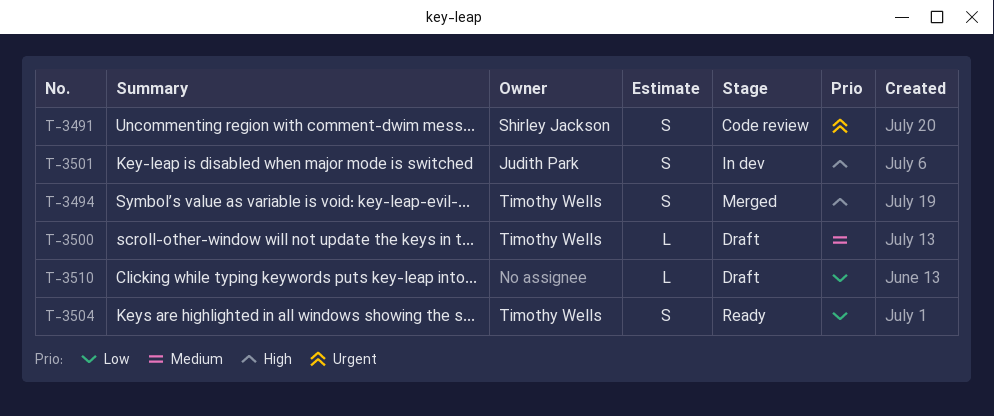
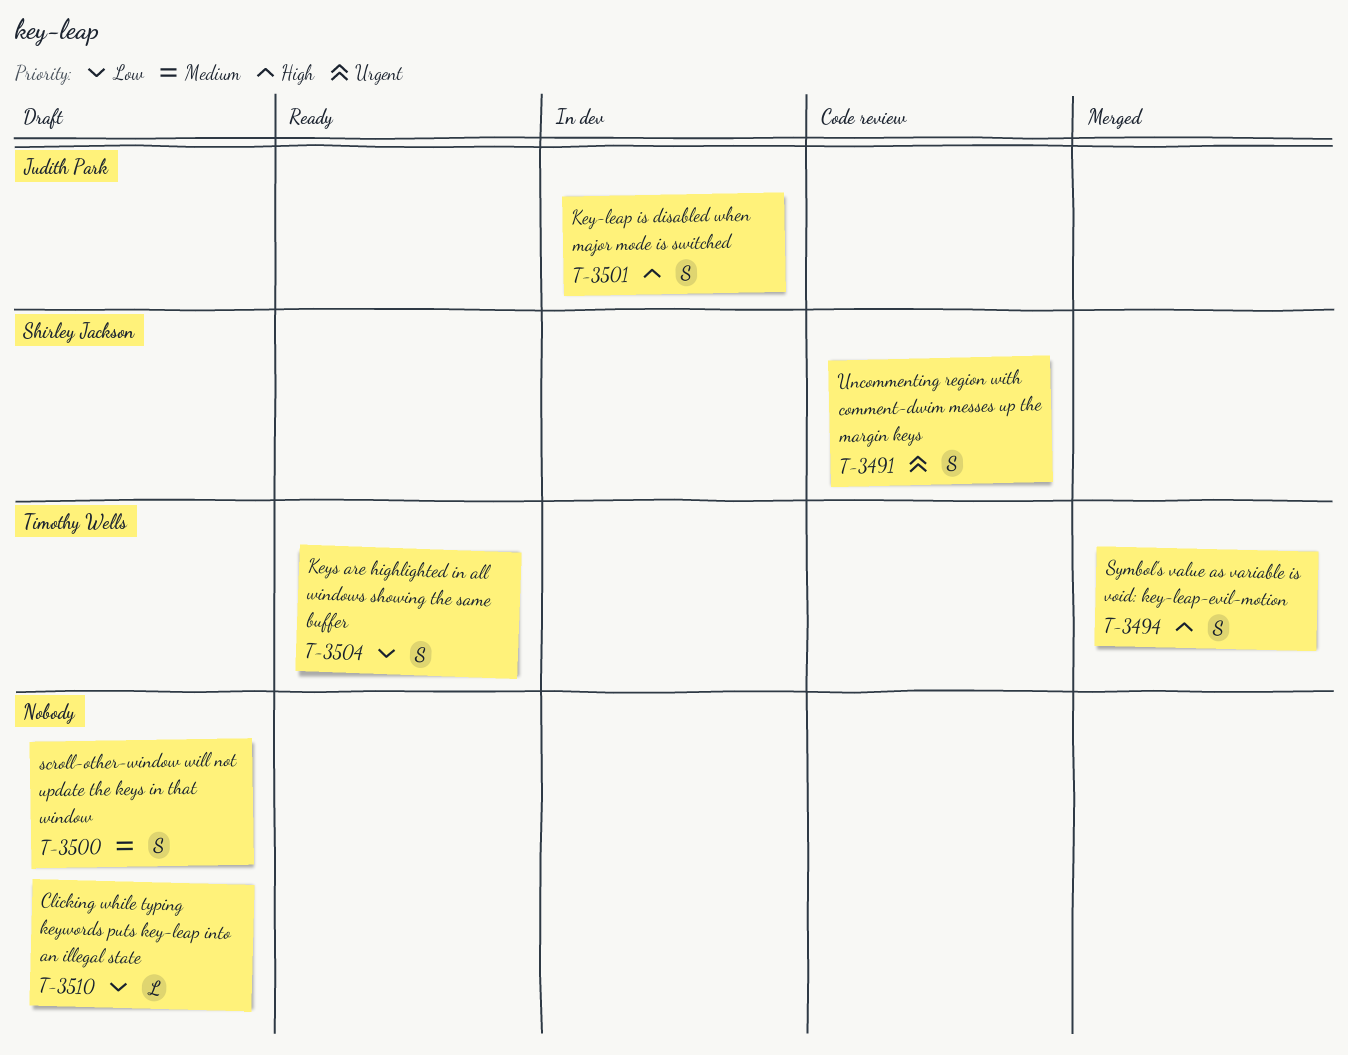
T-3500, owner: Timothy Wells -> none
T-3500, estimate: L -> S

